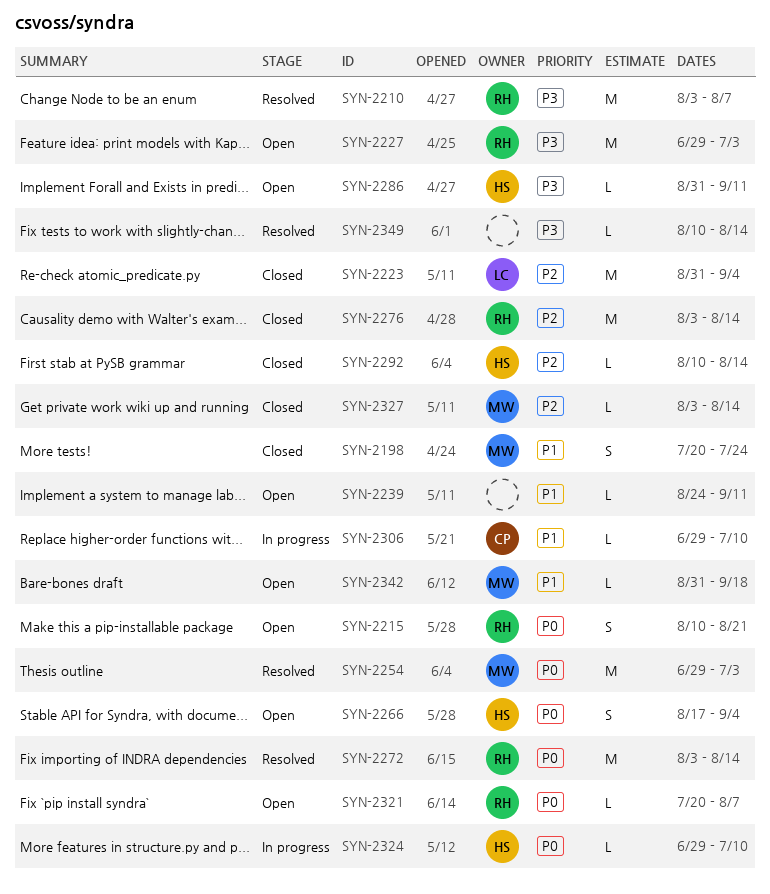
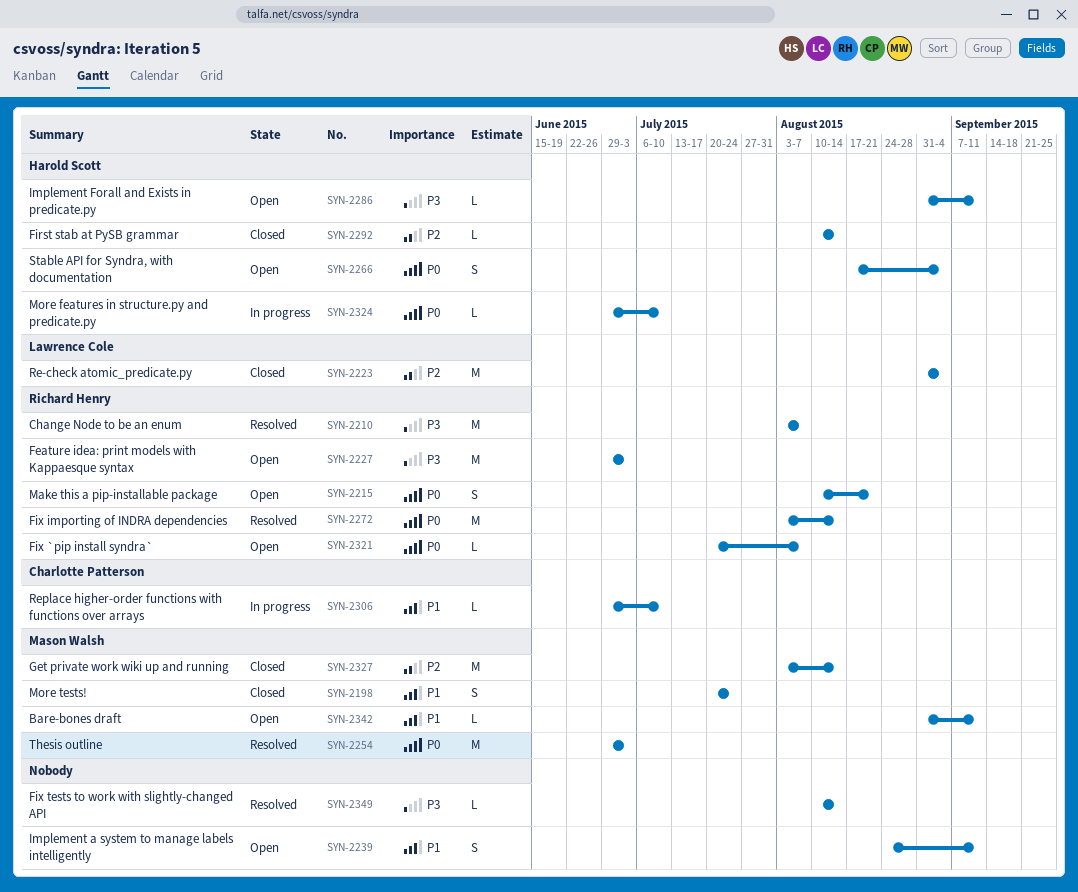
SYN-2239, estimate: L -> S
SYN-2276: present -> none
SYN-2327, estimate: L -> M
SYN-2342, due: Sep 18 -> Sep 11

